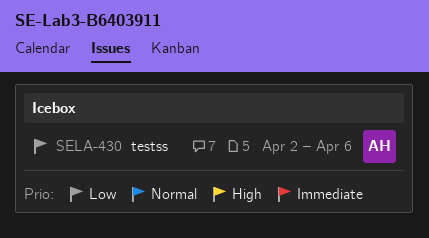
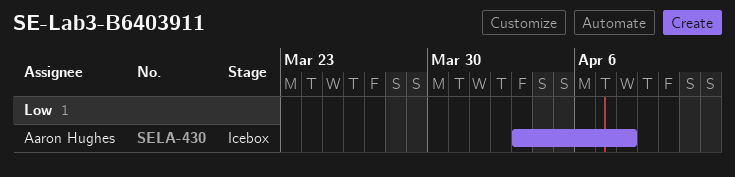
SELA-430, start: Apr 2 -> Apr 3
SELA-430, due: Apr 6 -> Apr 8

